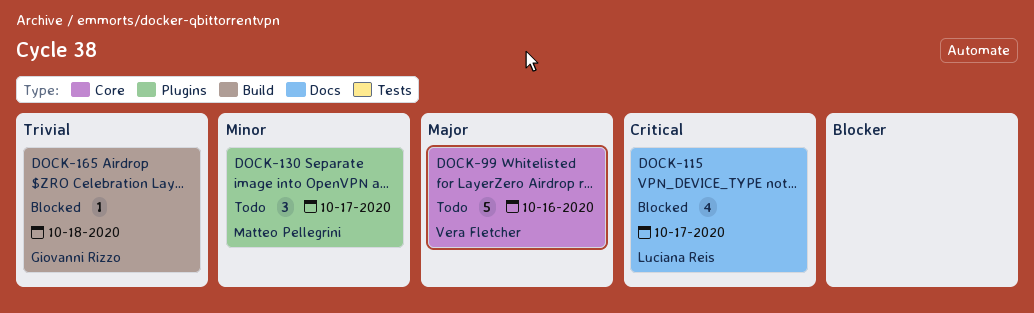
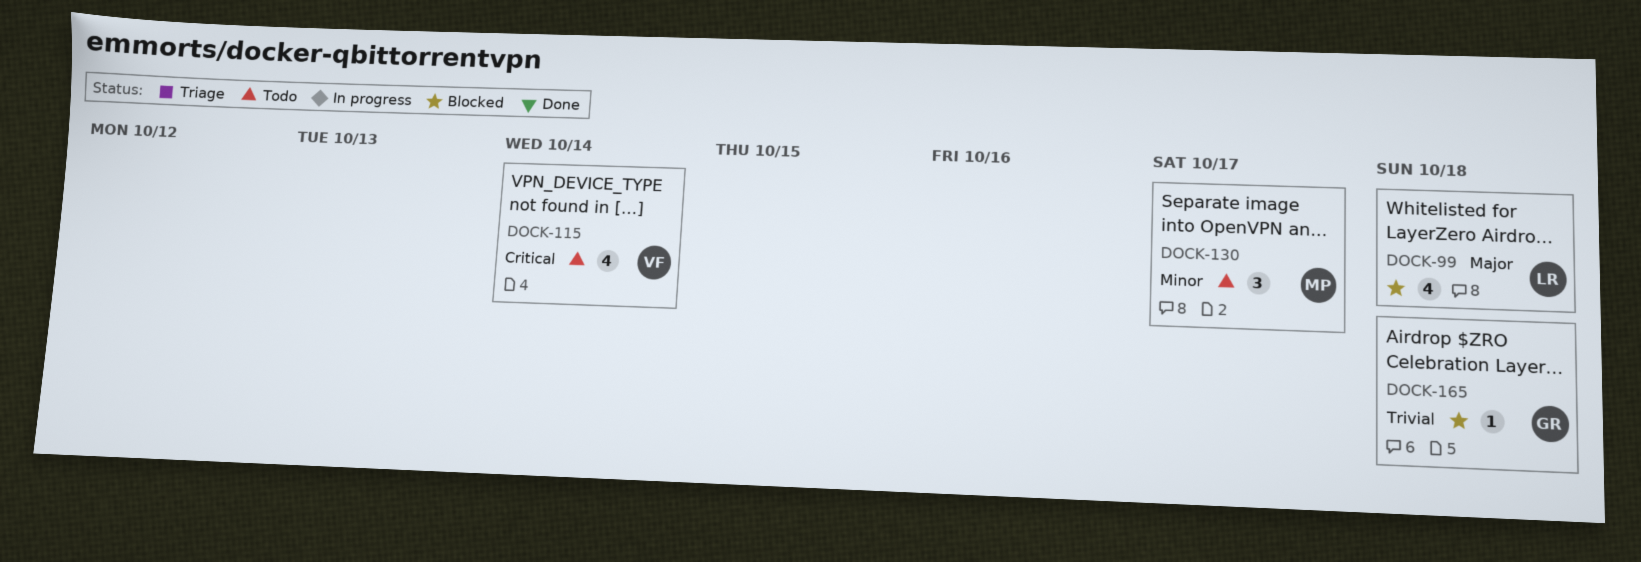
DOCK-99, status: Todo -> Blocked
DOCK-99, owner: Vera Fletcher -> Luciana Reis
DOCK-99, estimate: 5 -> 4
DOCK-99, due: Oct 16 -> Oct 18
DOCK-115, status: Blocked -> Todo
DOCK-115, owner: Luciana Reis -> Vera Fletcher
DOCK-115, due: Oct 17 -> Oct 14

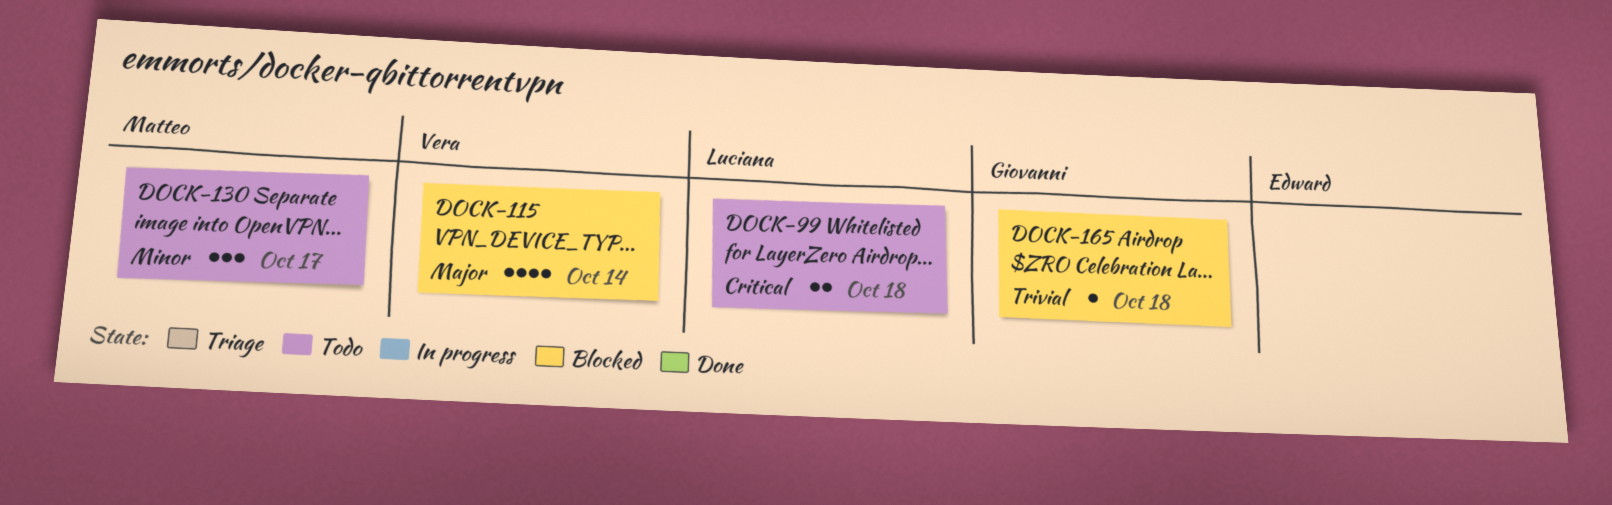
DOCK-99, status: Blocked -> Todo
DOCK-99, priority: Major -> Critical
DOCK-99, estimate: 4 -> 2
DOCK-115, status: Todo -> Blocked
DOCK-115, priority: Critical -> Major

